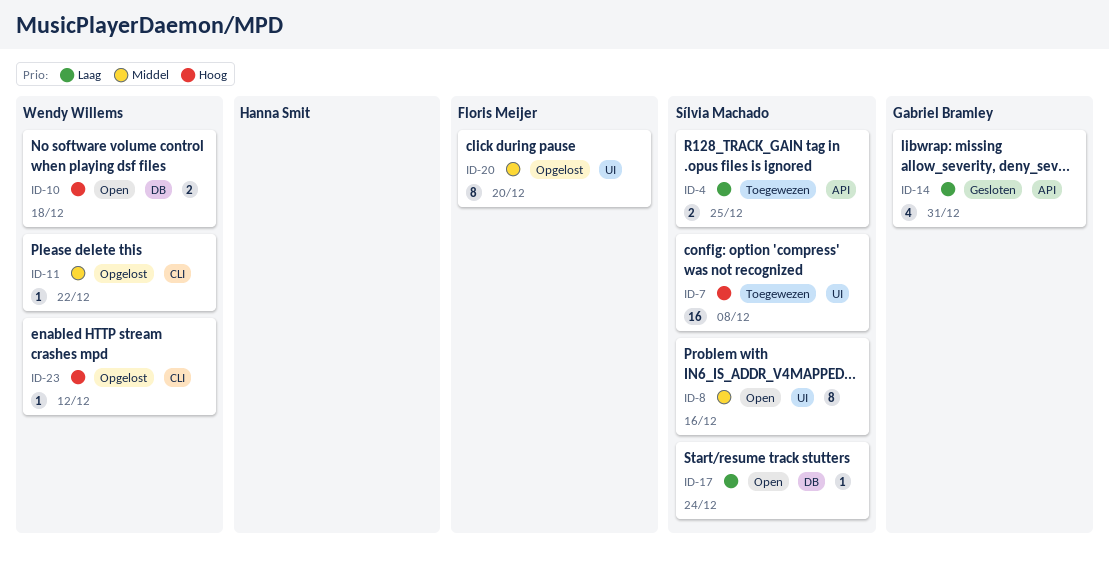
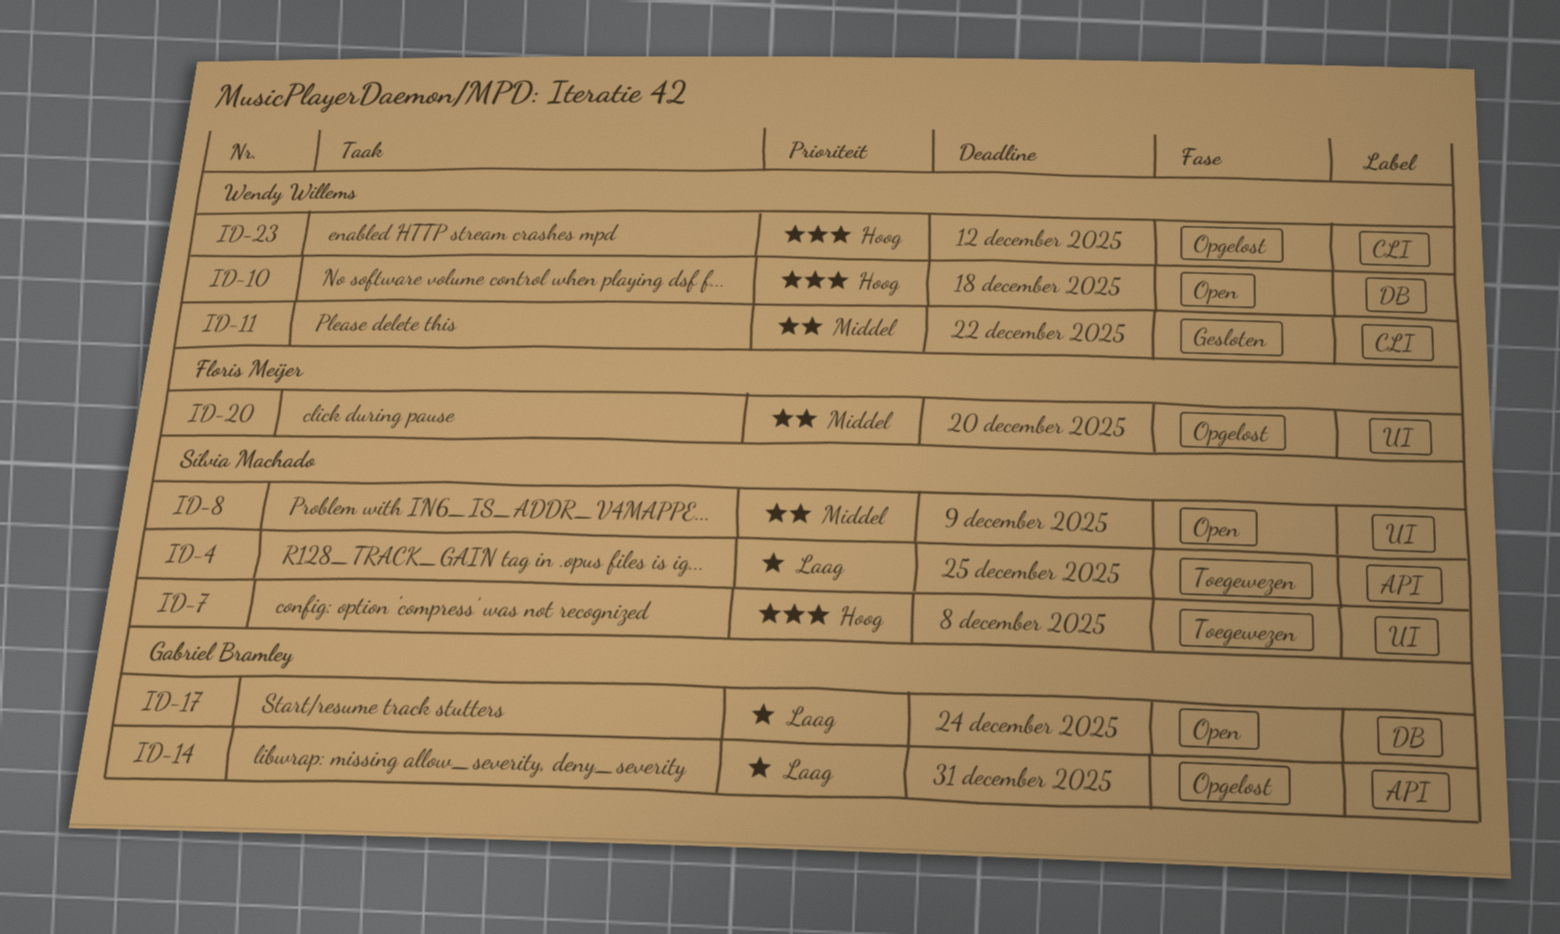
ID-8, due: Dec 16 -> Dec 9
ID-11, status: Opgelost -> Gesloten
ID-14, status: Gesloten -> Opgelost
ID-17, owner: Sílvia Machado -> Gabriel Bramley

